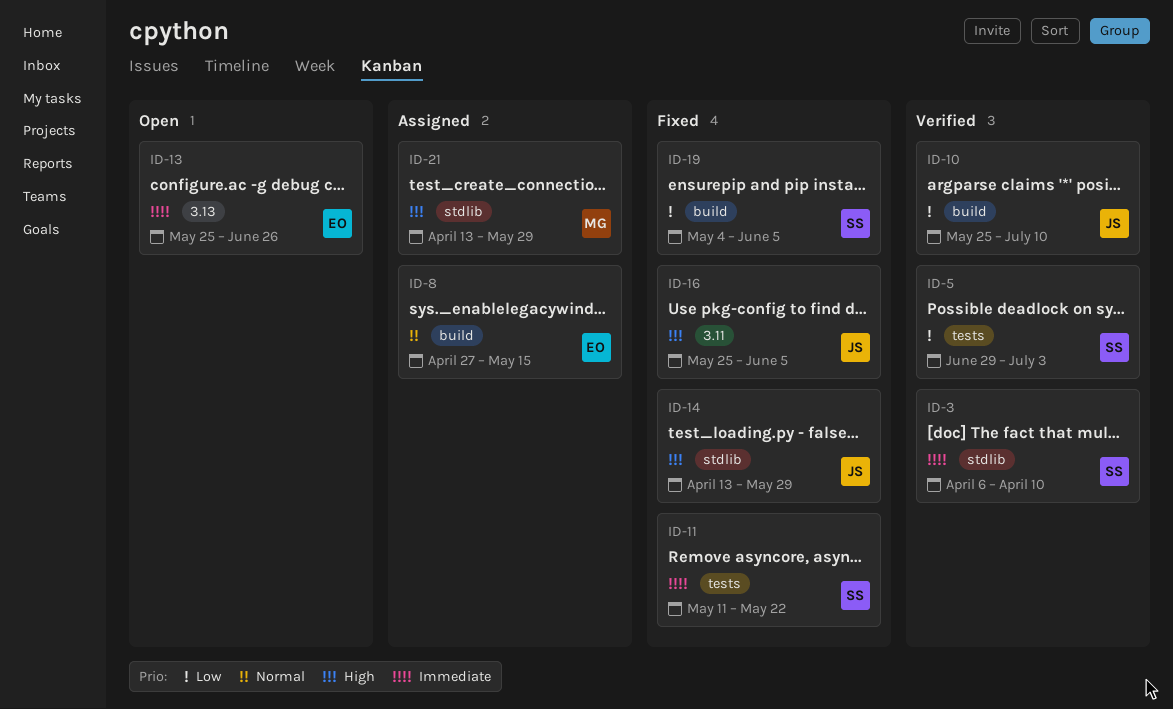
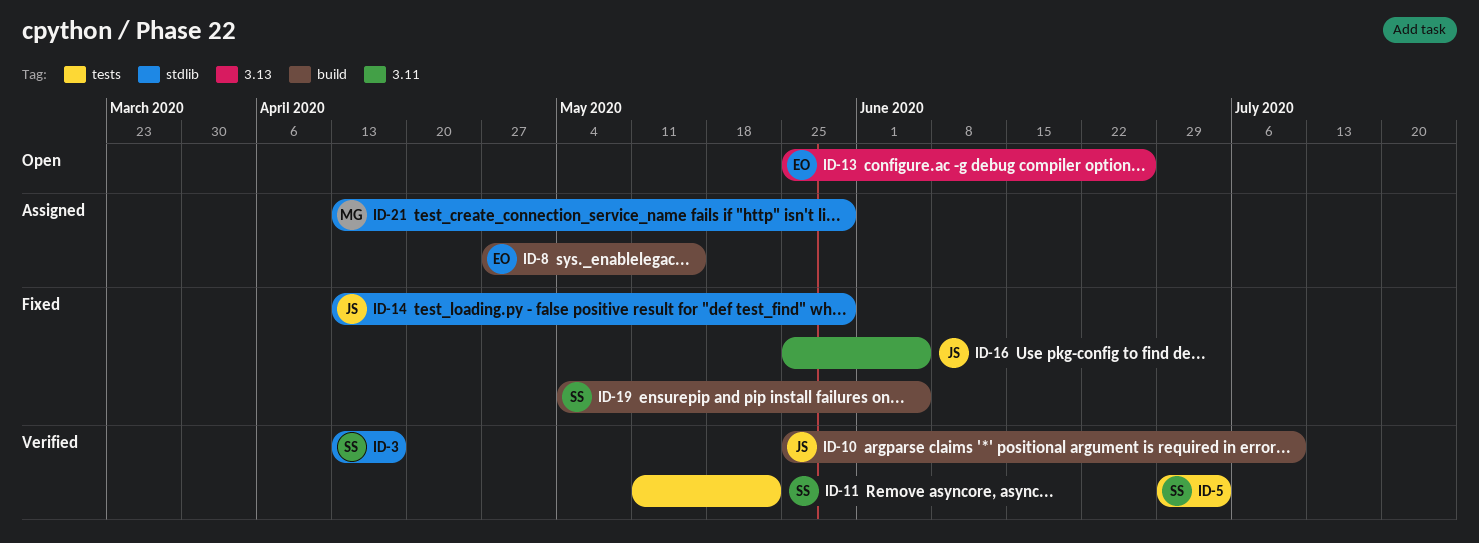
ID-3, start: Apr 6 -> Apr 13
ID-3, due: Apr 10 -> Apr 17
ID-11, status: Fixed -> Verified

